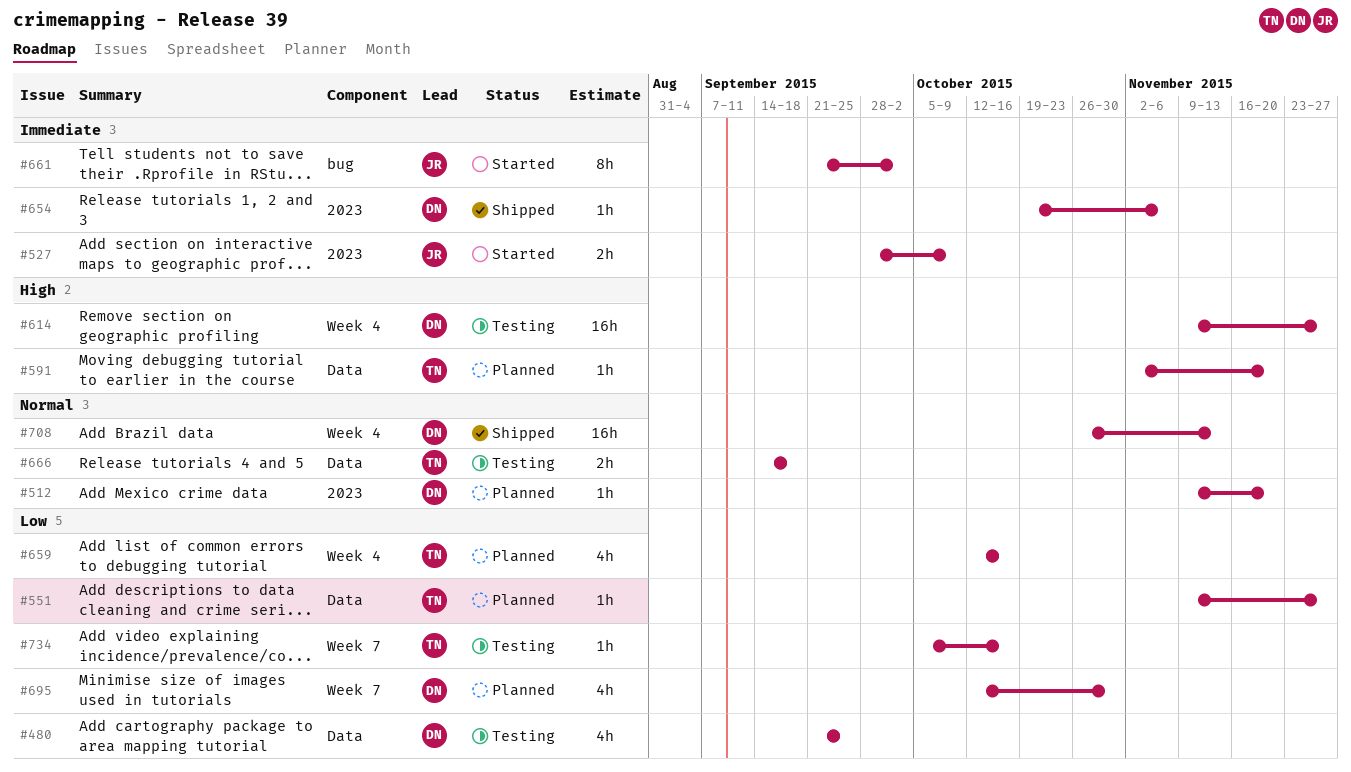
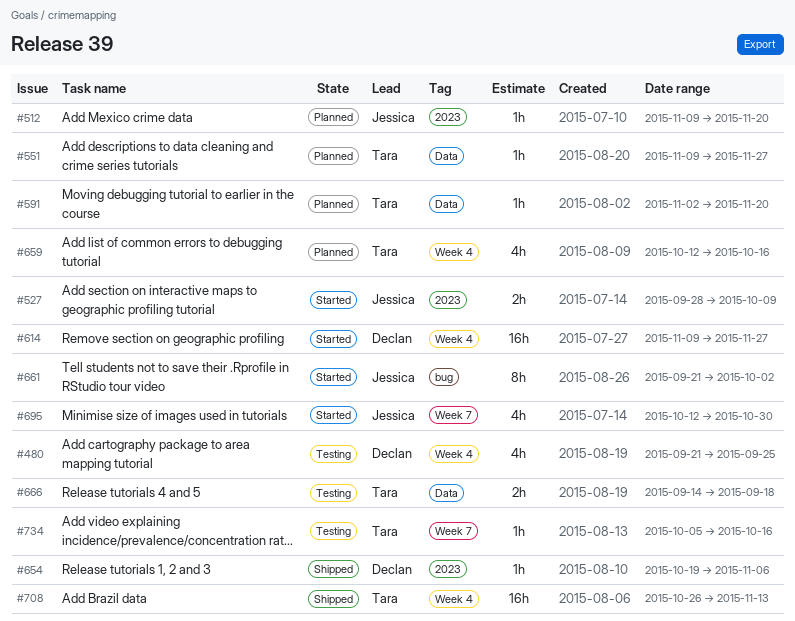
#480, label: Data -> Week 4
#512, owner: Declan -> Jessica
#614, status: Testing -> Started
#695, status: Planned -> Started
#695, owner: Declan -> Jessica
#708, owner: Declan -> Tara

